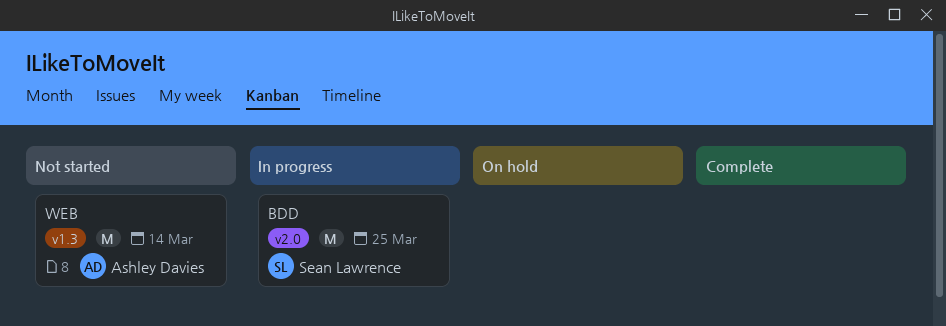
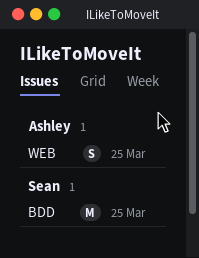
WEB, estimate: M -> S
WEB, due: Mar 14 -> Mar 25

